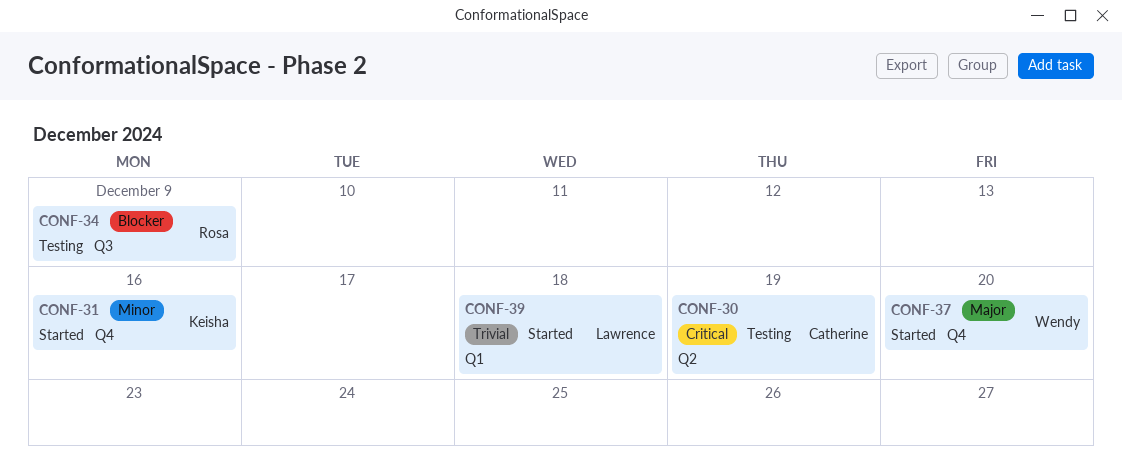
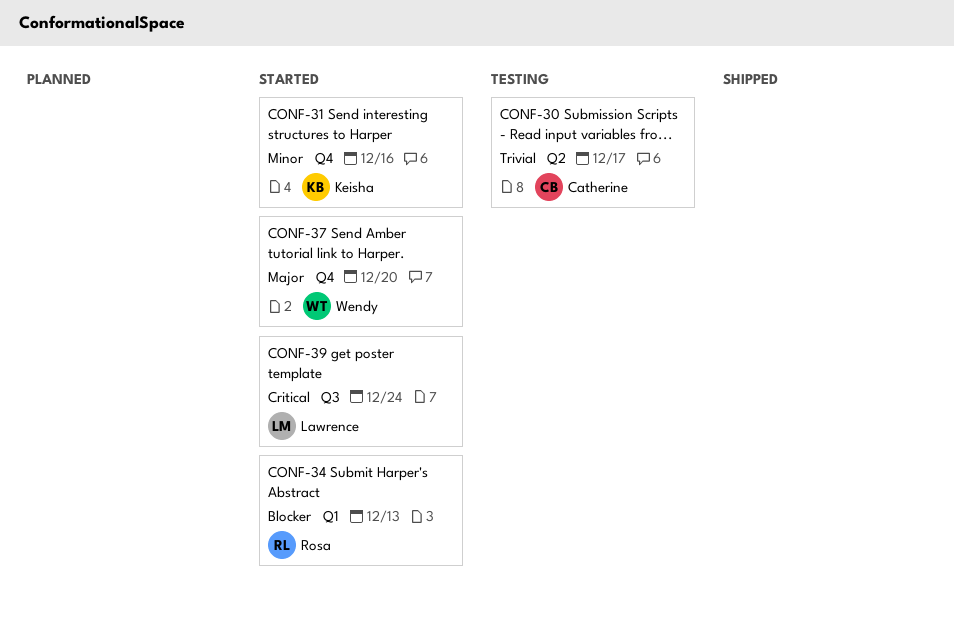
CONF-30, priority: Critical -> Trivial
CONF-30, due: Dec 19 -> Dec 17
CONF-34, status: Testing -> Started
CONF-34, label: Q3 -> Q1
CONF-34, due: Dec 9 -> Dec 13
CONF-39, priority: Trivial -> Critical
CONF-39, label: Q1 -> Q3
CONF-39, due: Dec 18 -> Dec 24

